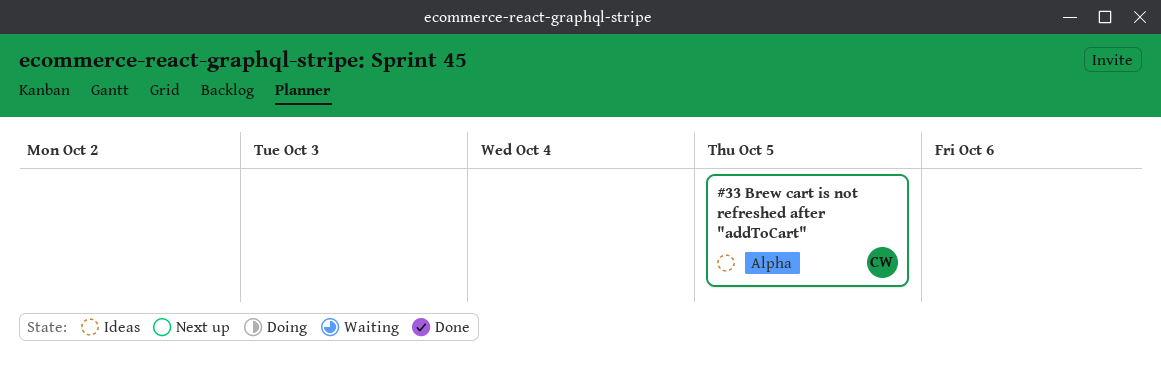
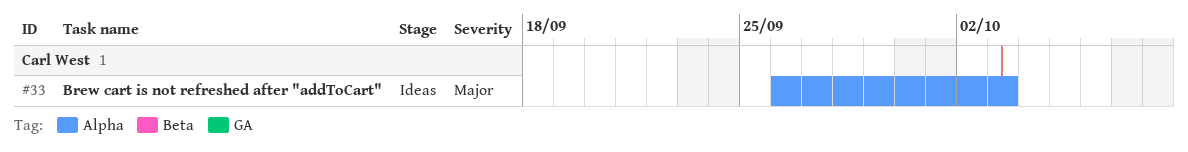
#33, due: Oct 5 -> Oct 3

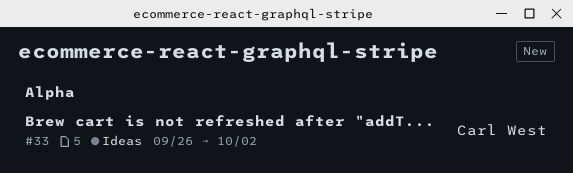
#33, due: Oct 3 -> Oct 2

